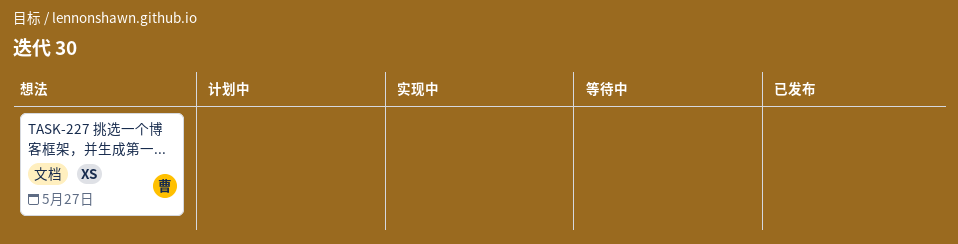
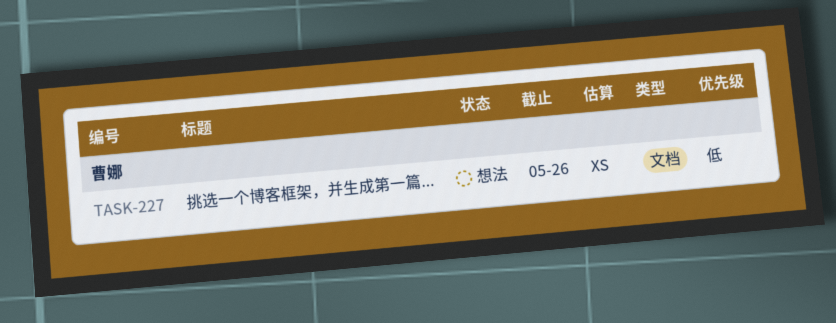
TASK-227, due: May 27 -> May 26

